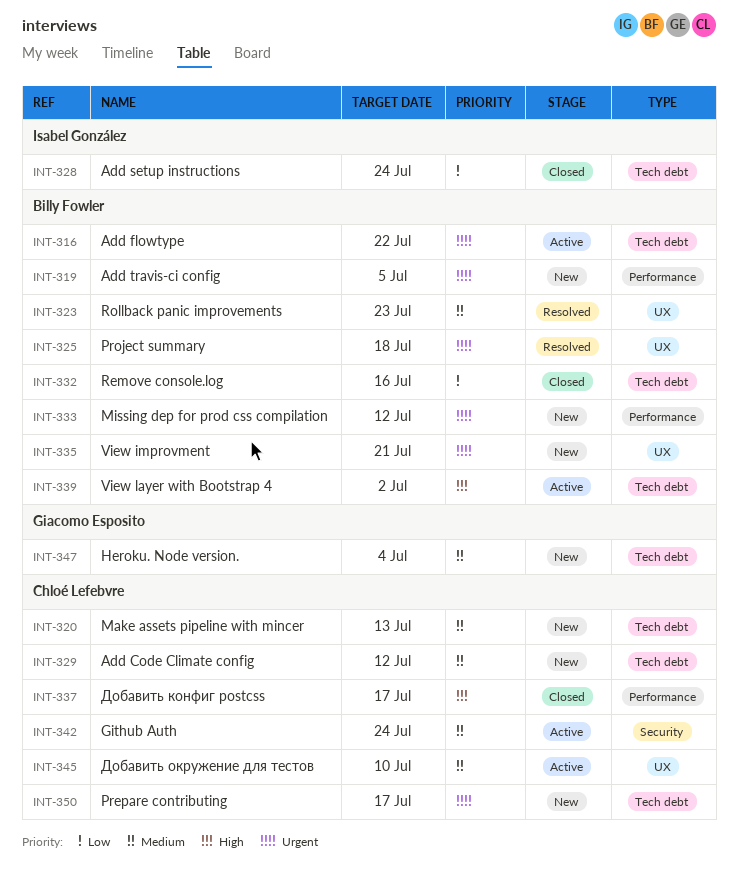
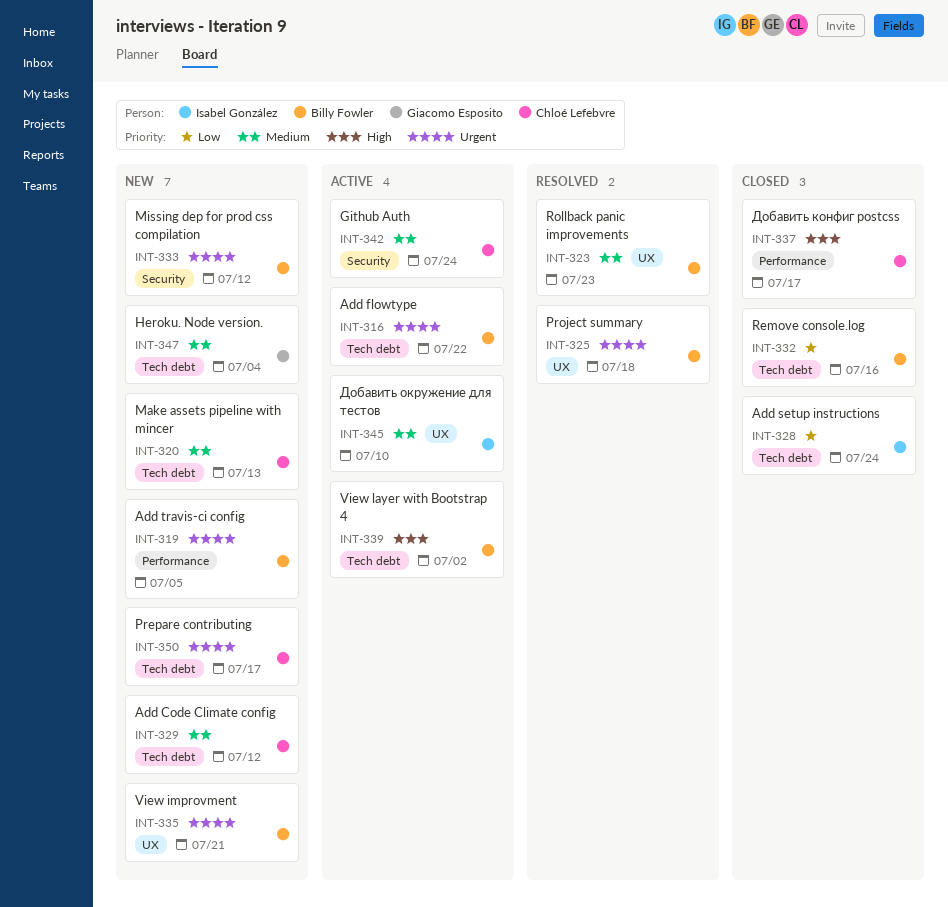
INT-333, label: Performance -> Security
INT-345, owner: Chloé Lefebvre -> Isabel González

